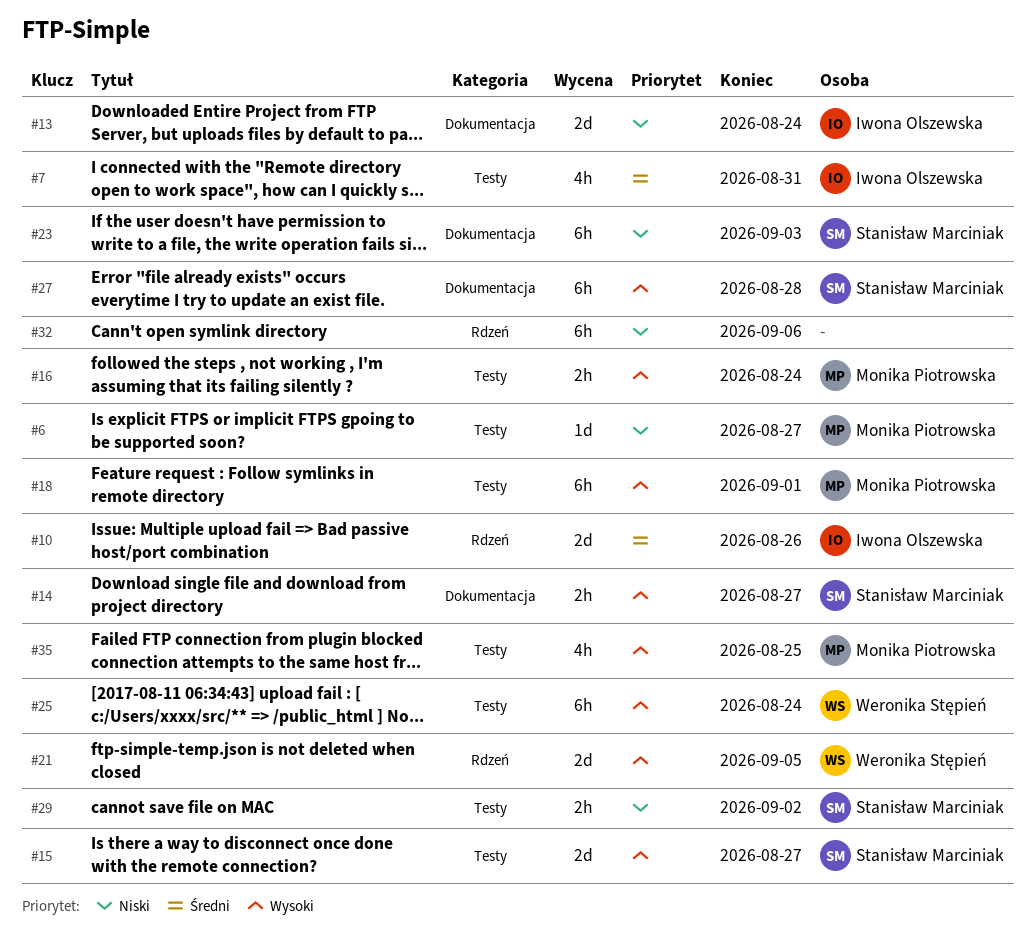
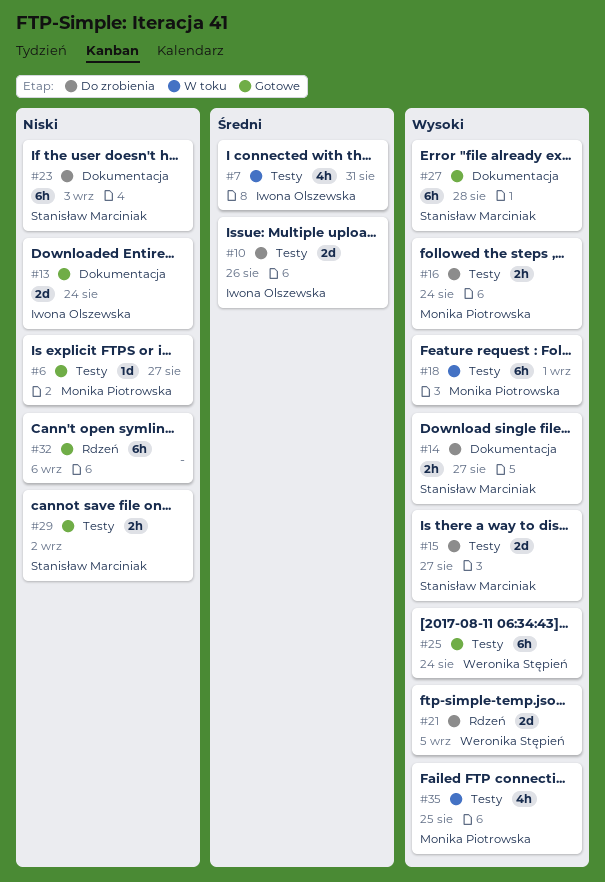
#10, label: Rdzeń -> Testy

